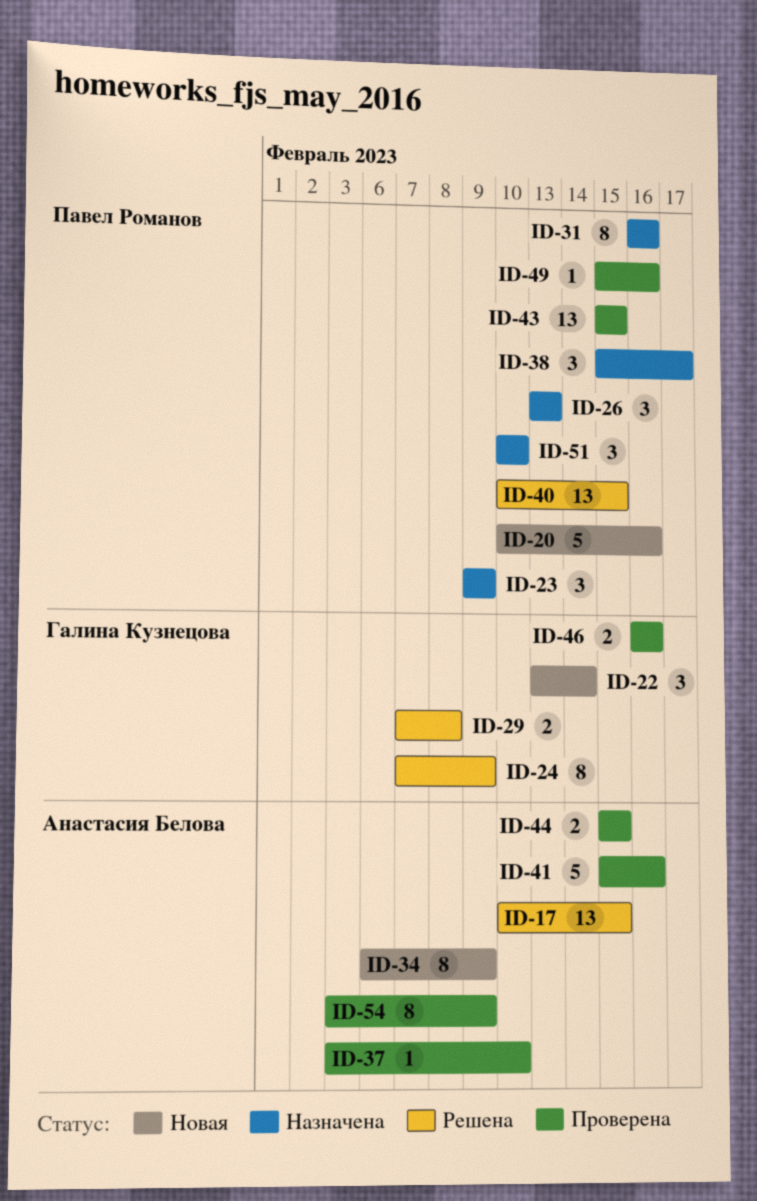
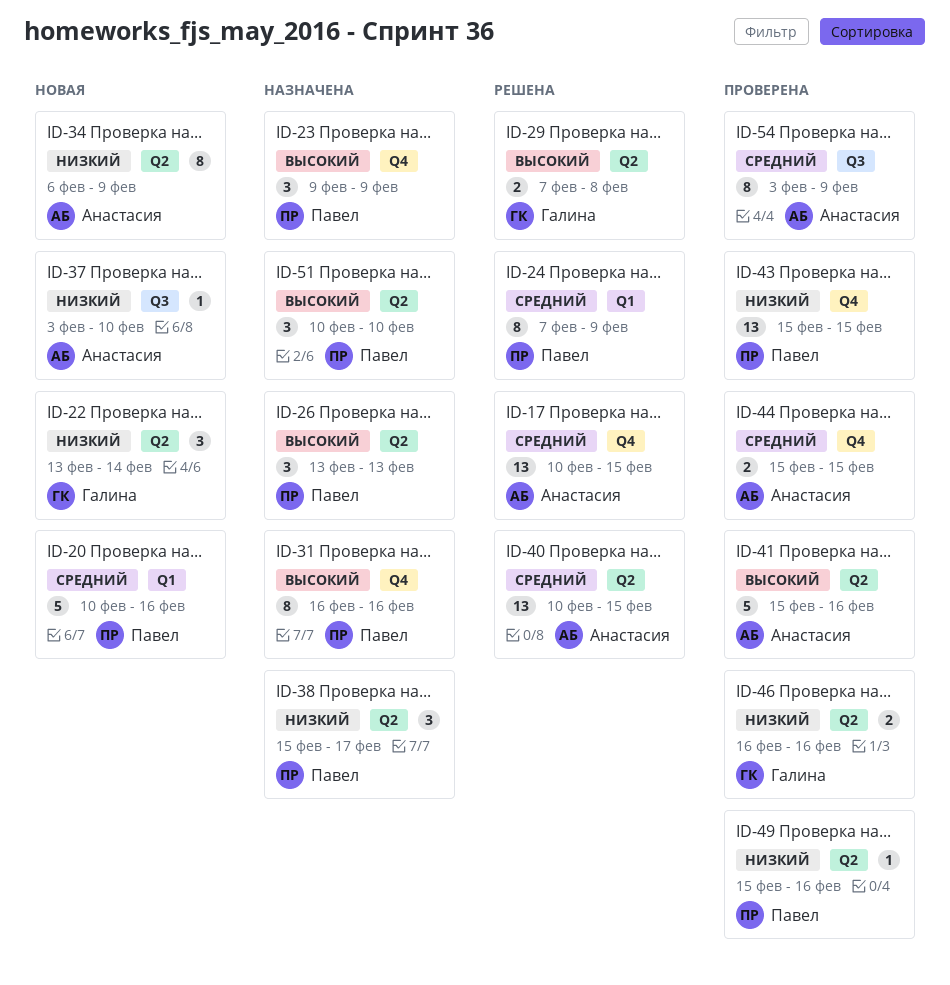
ID-24, owner: Галина Кузнецова -> Павел Романов
ID-37, status: Проверена -> Новая
ID-40, owner: Павел Романов -> Анастасия Белова

